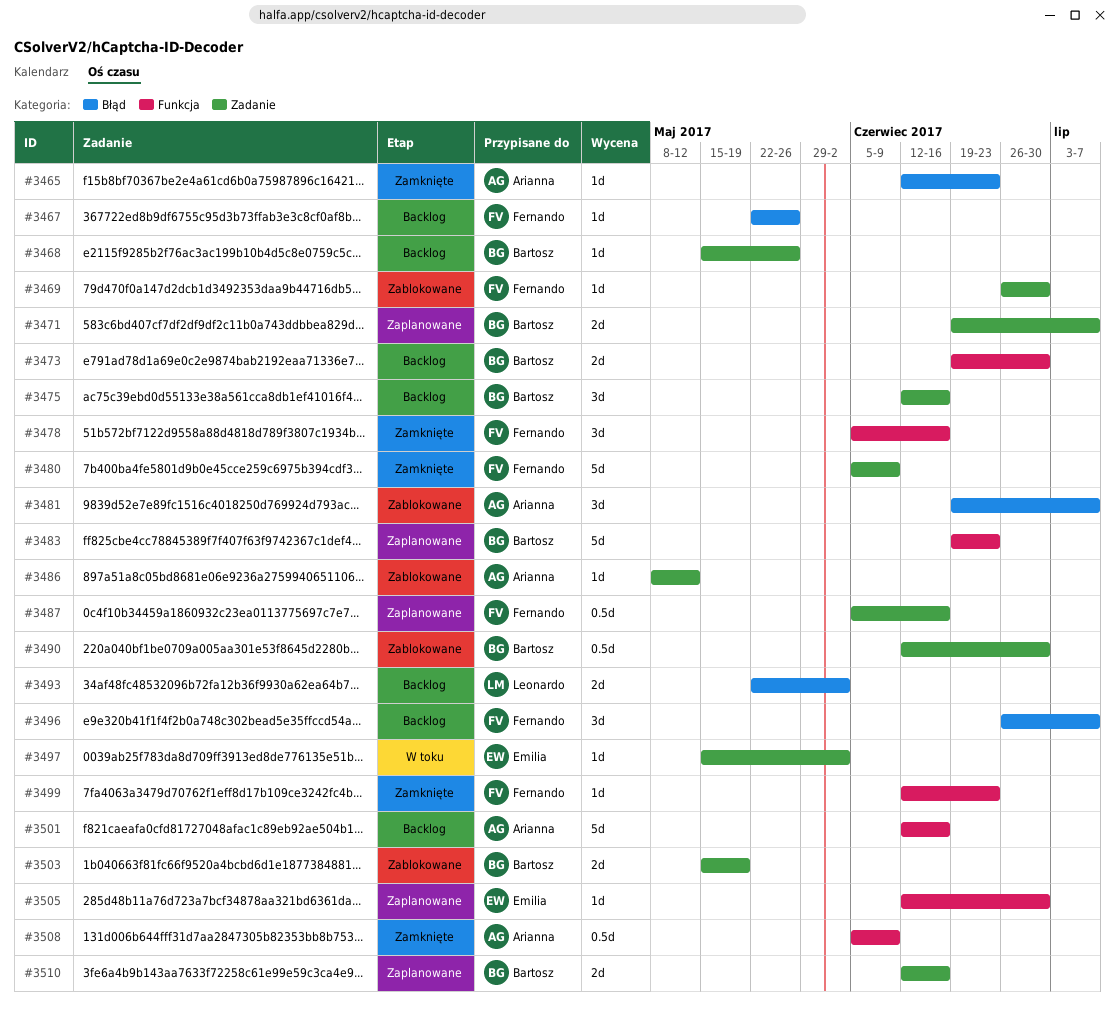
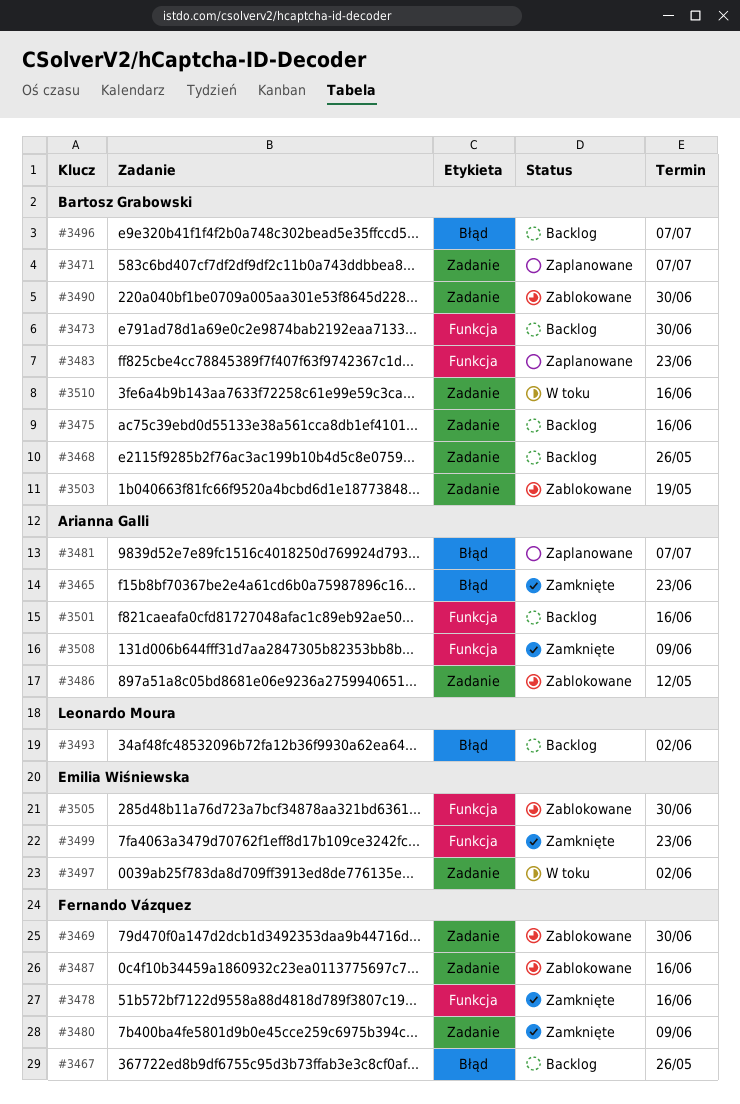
#3481, status: Zablokowane -> Zaplanowane
#3487, status: Zaplanowane -> Zablokowane
#3496, owner: Fernando Vázquez -> Bartosz Grabowski
#3499, owner: Fernando Vázquez -> Emilia Wiśniewska
#3505, status: Zaplanowane -> Zablokowane
#3510, status: Zaplanowane -> W toku

